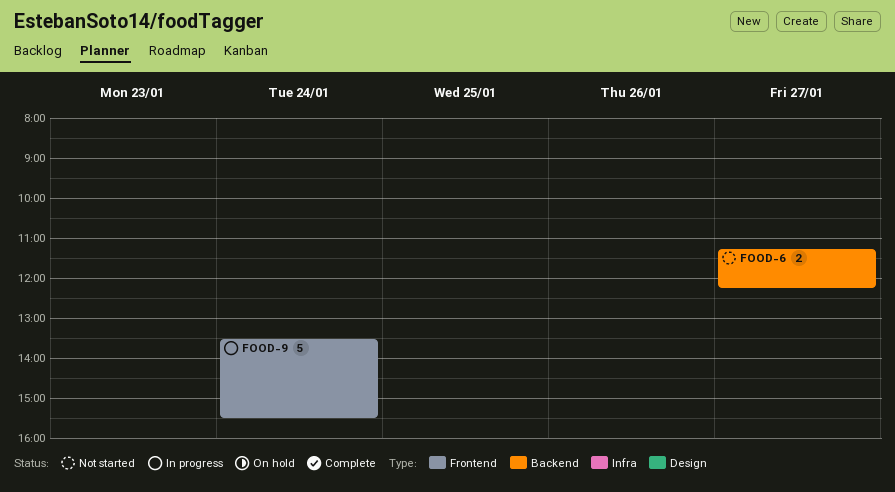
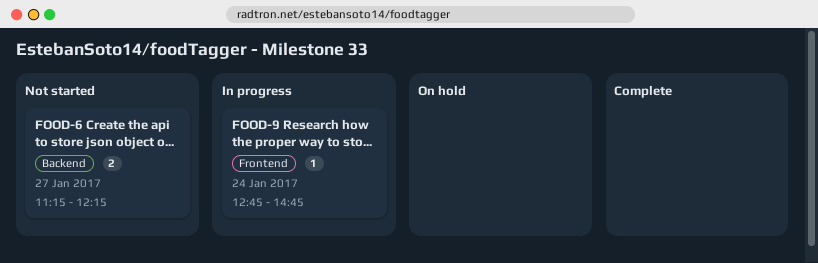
FOOD-9, estimate: 5 -> 1
FOOD-9, begins: 13:30 -> 12:45
FOOD-9, ends: 15:30 -> 14:45

